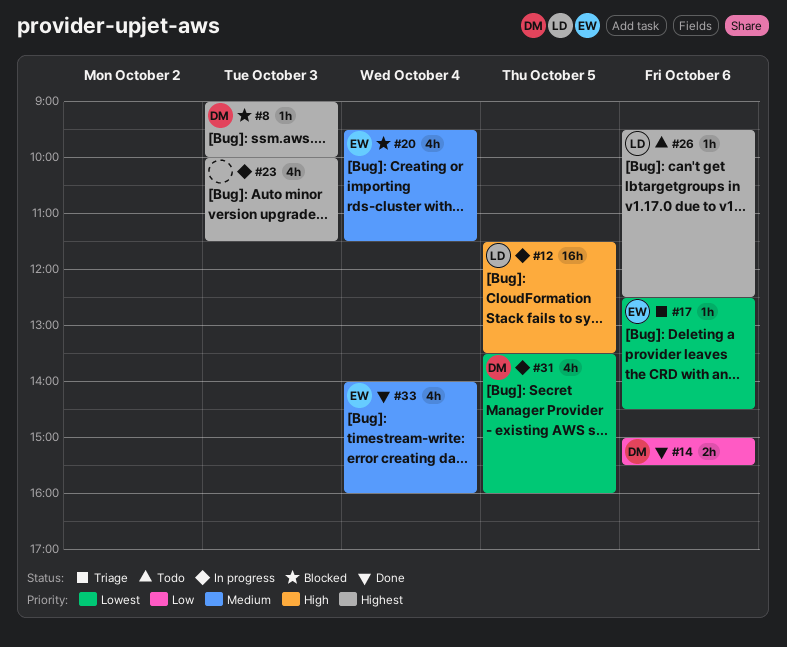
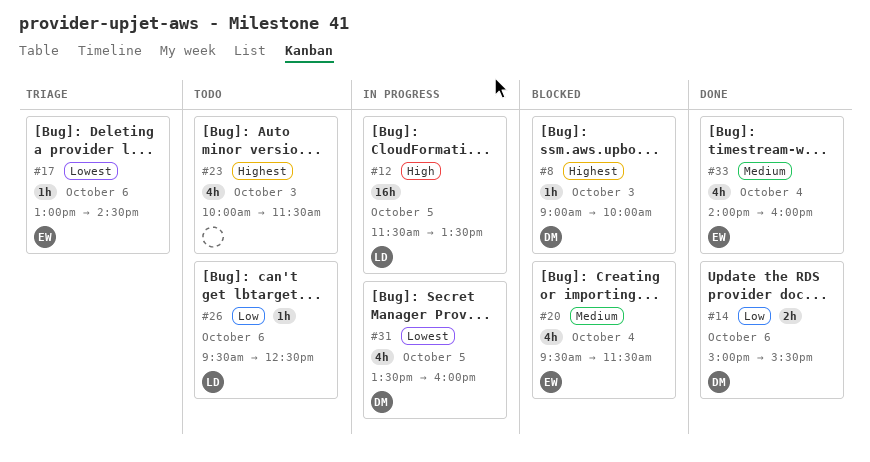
#17, begins: 12:30 -> 13:00
#23, status: In progress -> Todo
#26, priority: Highest -> Low

